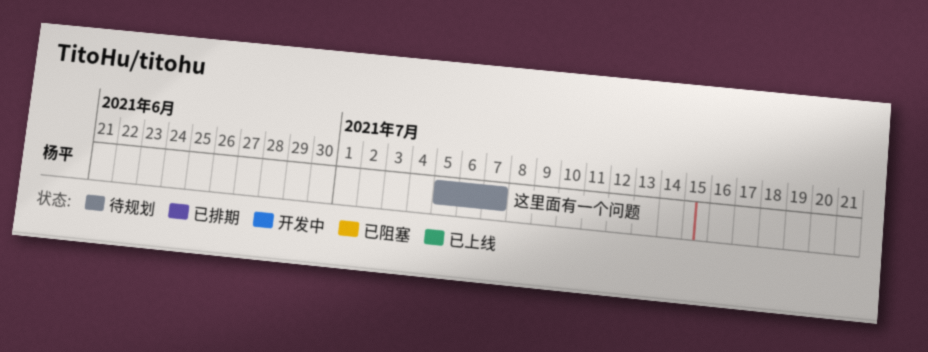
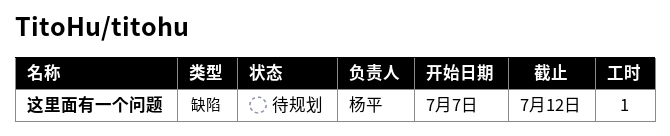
这里面有一个问题, start: Jul 5 -> Jul 7
这里面有一个问题, due: Jul 7 -> Jul 12

